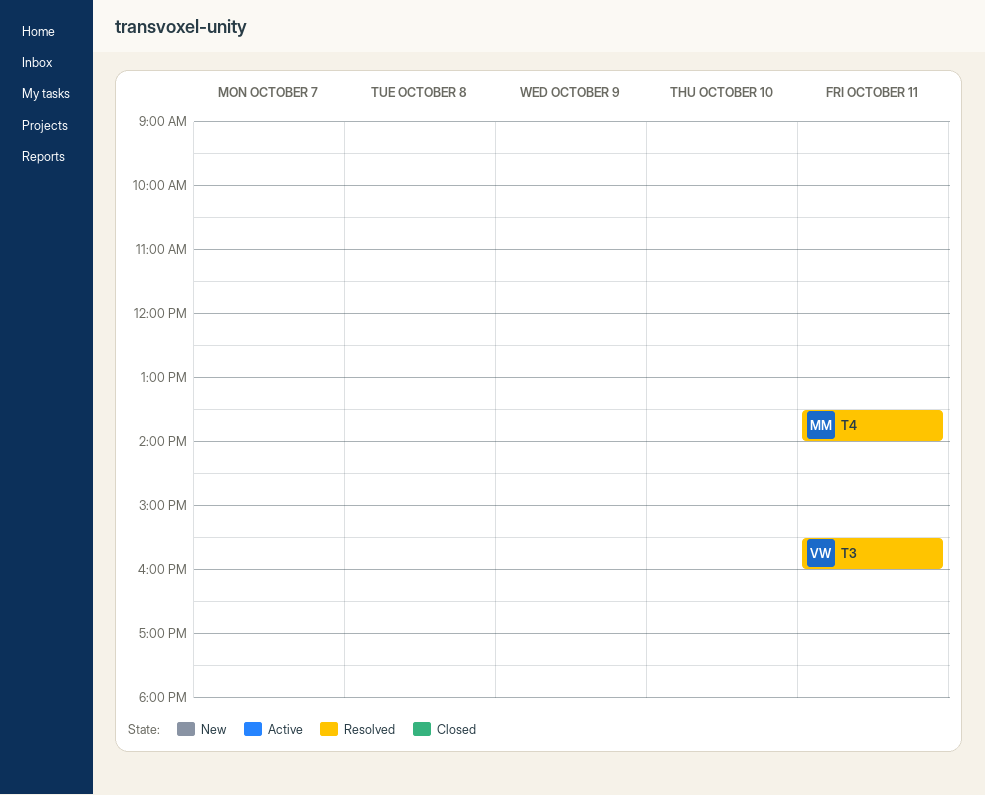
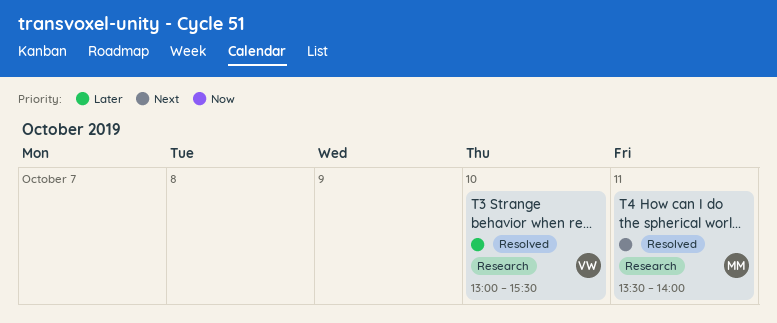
T3, day: Oct 11 -> Oct 10
T3, begins: 15:30 -> 13:00
T3, ends: 16:00 -> 15:30

